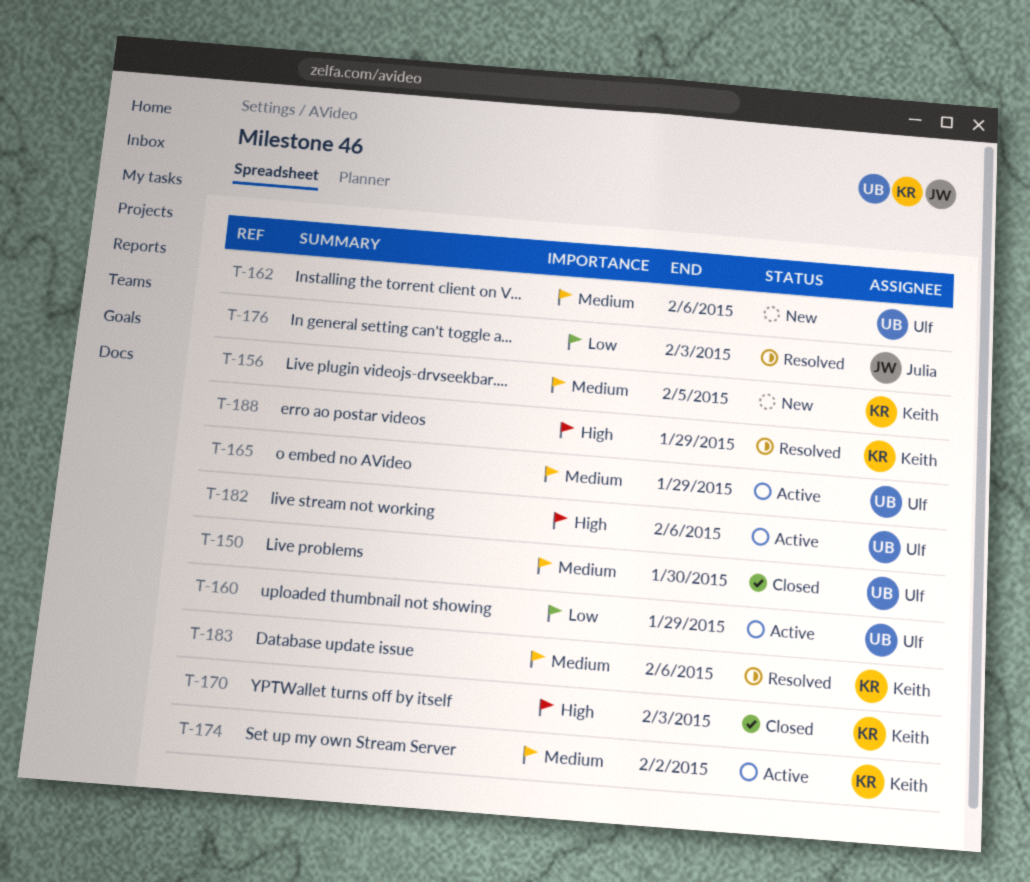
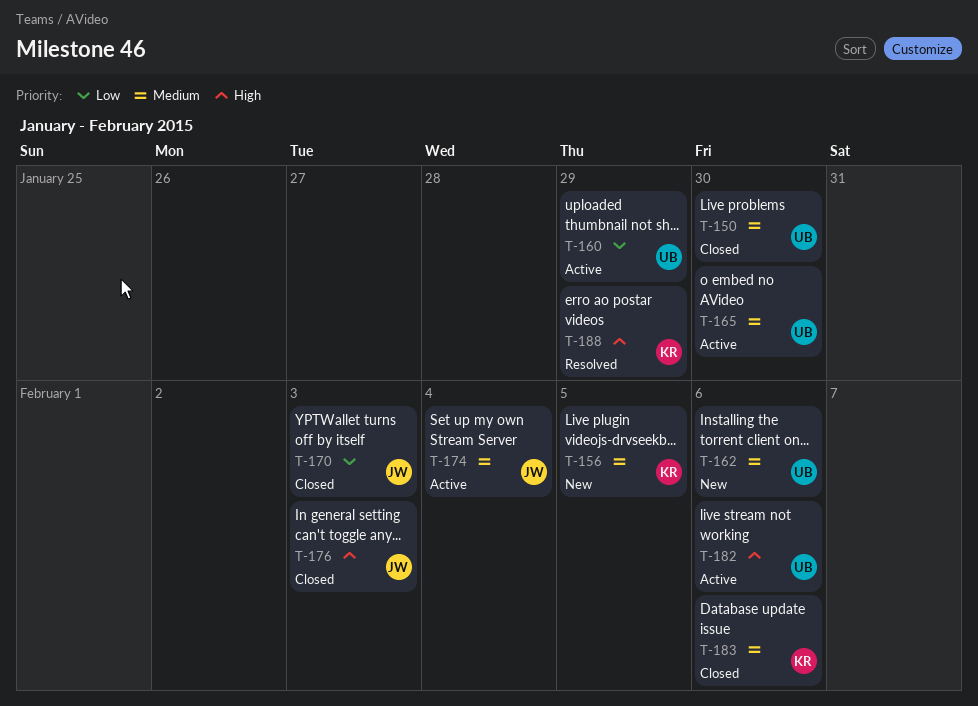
T-165, due: Jan 29 -> Jan 30
T-170, owner: Keith -> Julia
T-170, priority: High -> Low
T-174, owner: Keith -> Julia
T-174, due: Feb 2 -> Feb 4
T-176, status: Resolved -> Closed
T-176, priority: Low -> High
T-183, status: Resolved -> Closed

